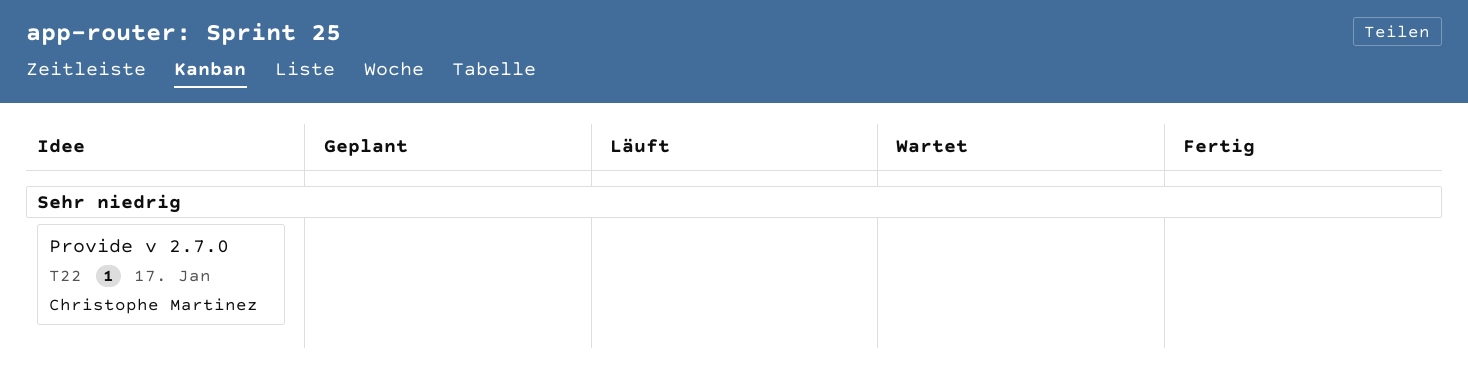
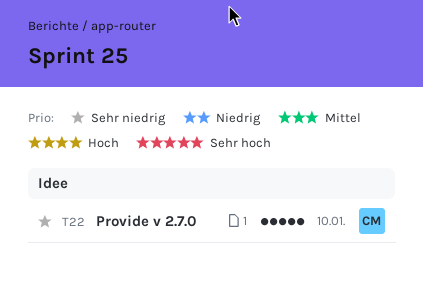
T22, estimate: 1 -> 5
T22, due: Jan 17 -> Jan 10

